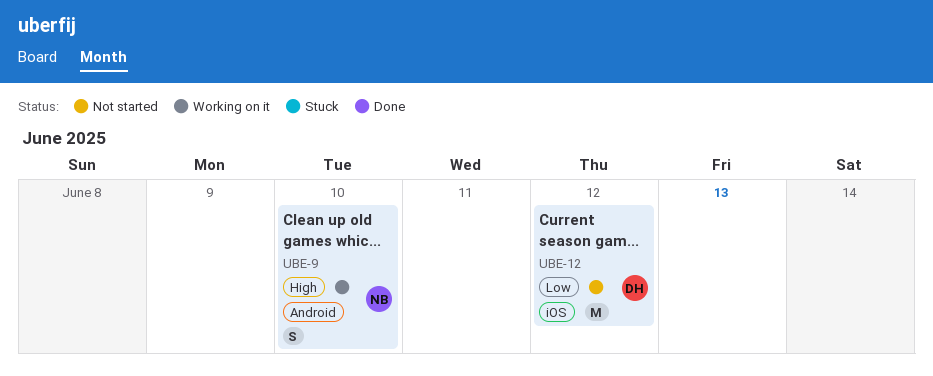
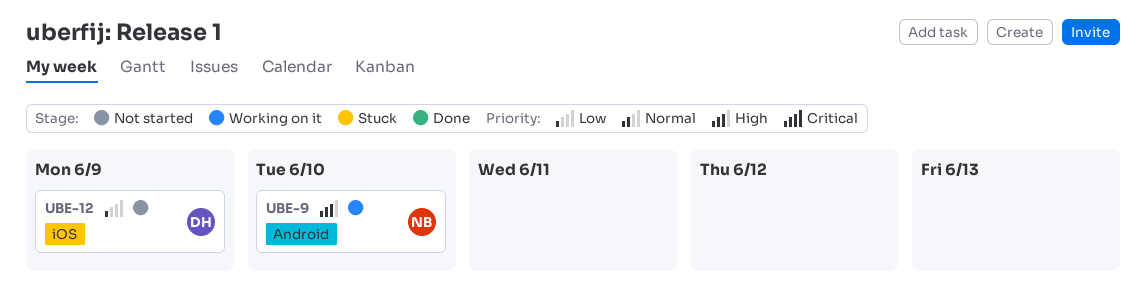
UBE-12, due: Jun 12 -> Jun 9

